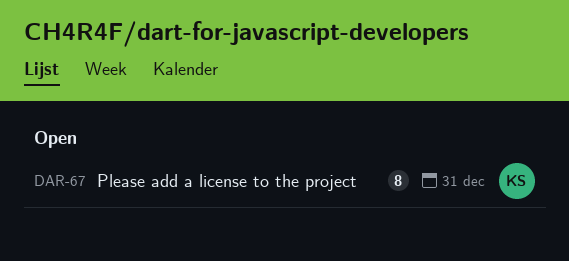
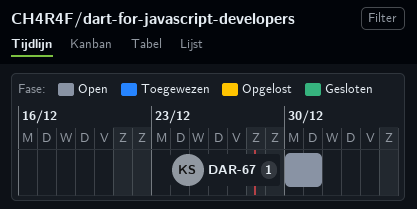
DAR-67, estimate: 8 -> 1

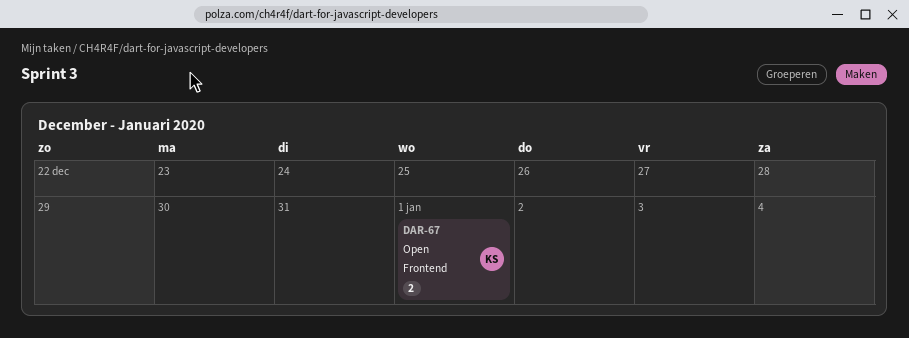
DAR-67, estimate: 1 -> 2
DAR-67, due: Dec 31 -> Jan 1

